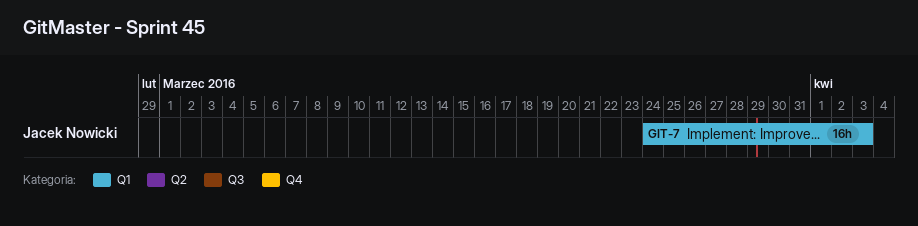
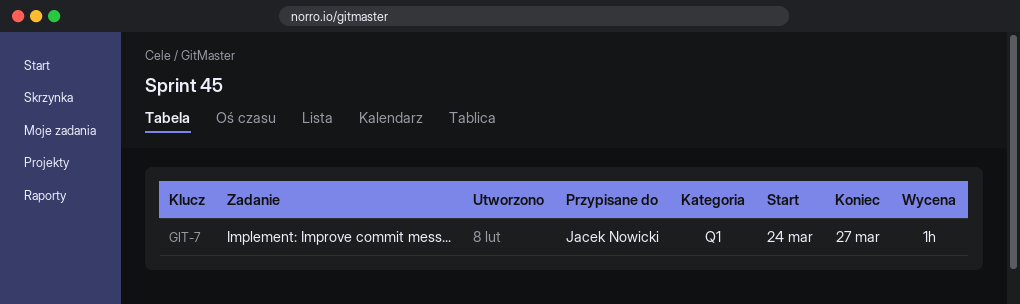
GIT-7, estimate: 16h -> 1h
GIT-7, due: Apr 3 -> Mar 27

